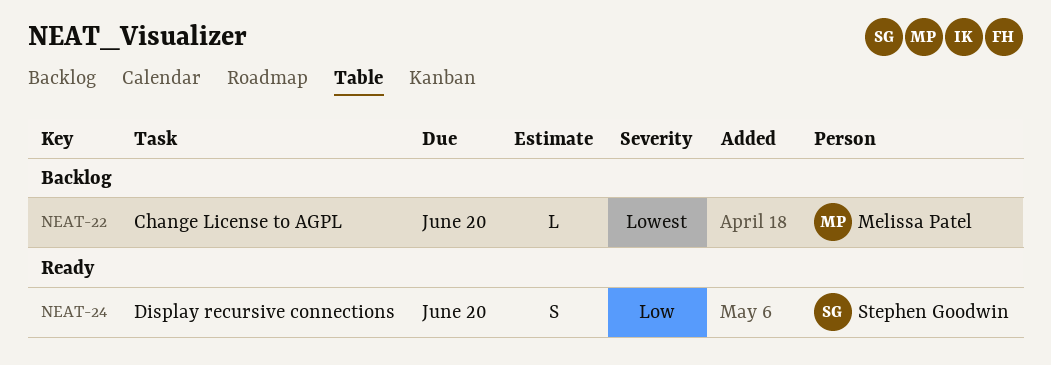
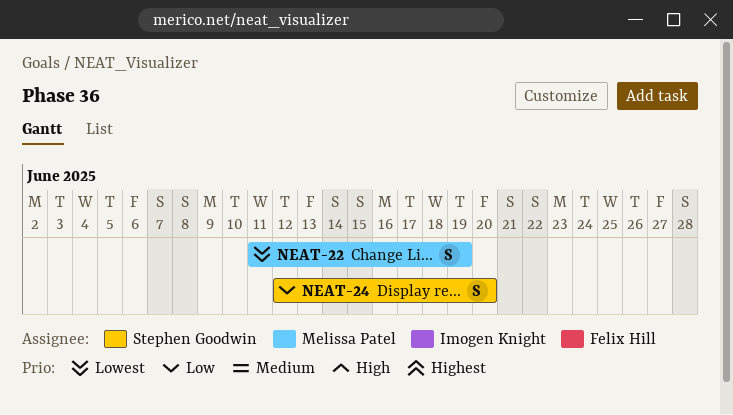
NEAT-22, estimate: L -> S
NEAT-22, due: Jun 20 -> Jun 19

